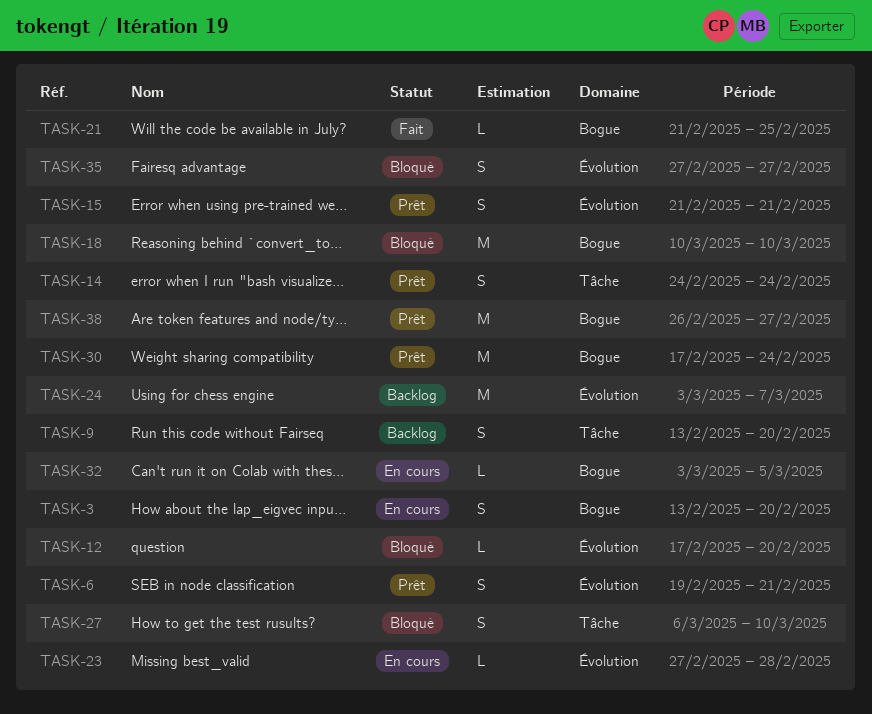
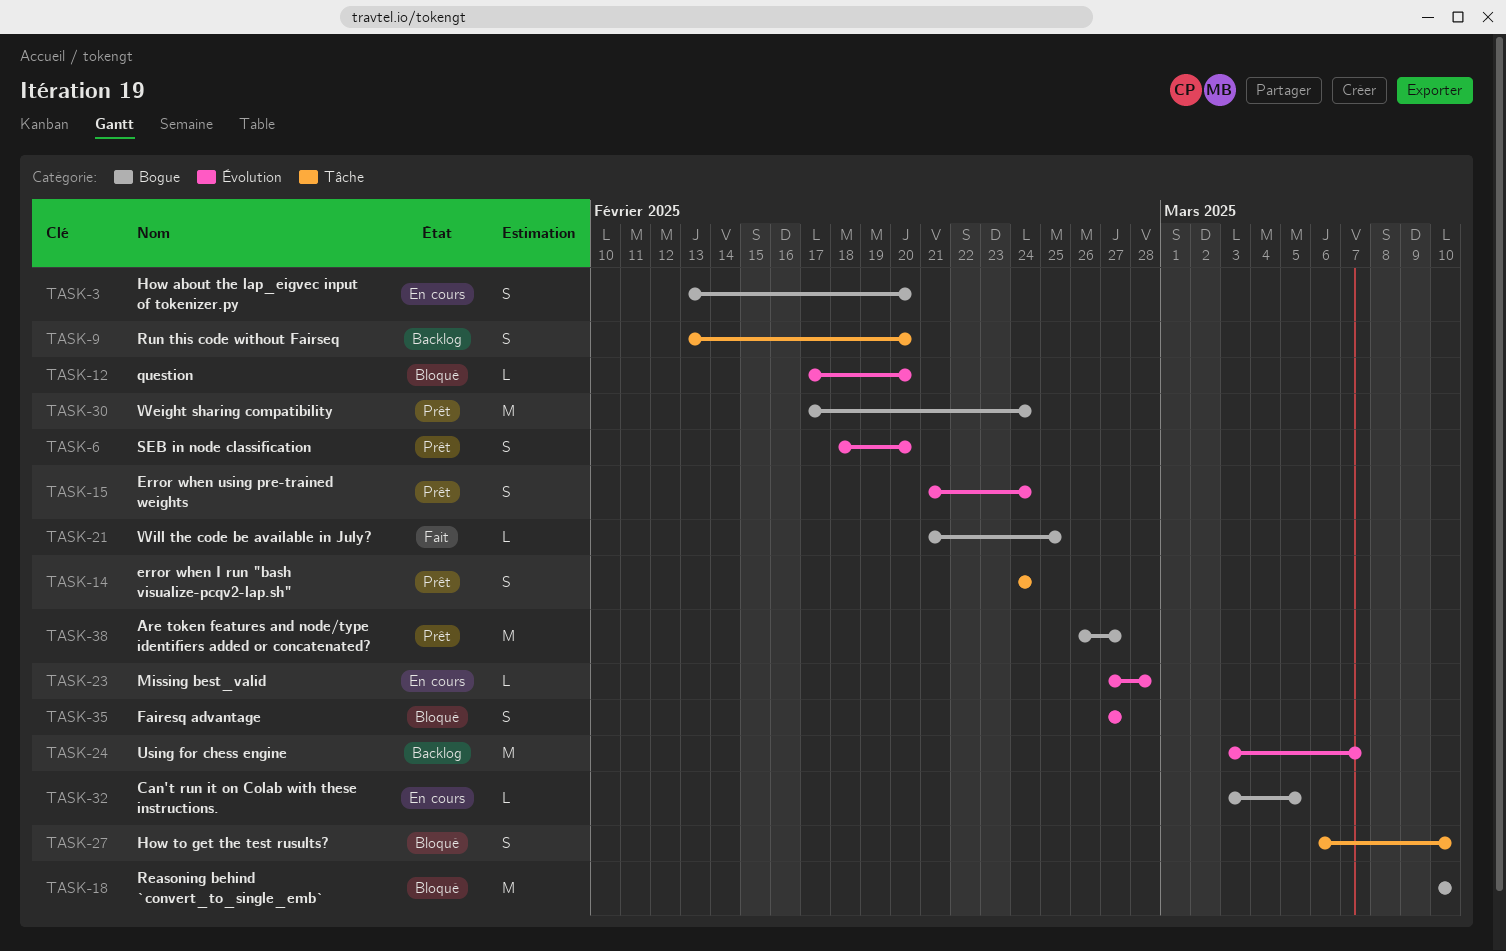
TASK-6, start: Feb 19 -> Feb 18
TASK-6, due: Feb 21 -> Feb 20
TASK-15, due: Feb 21 -> Feb 24

